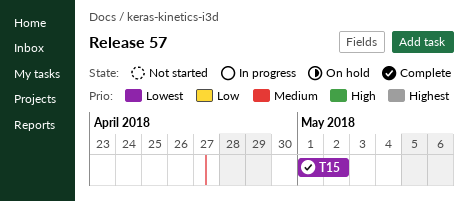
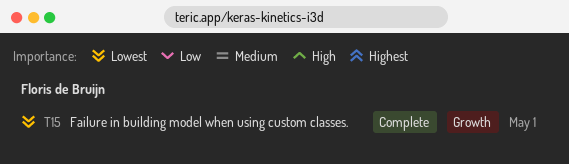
T15, due: May 2 -> May 1

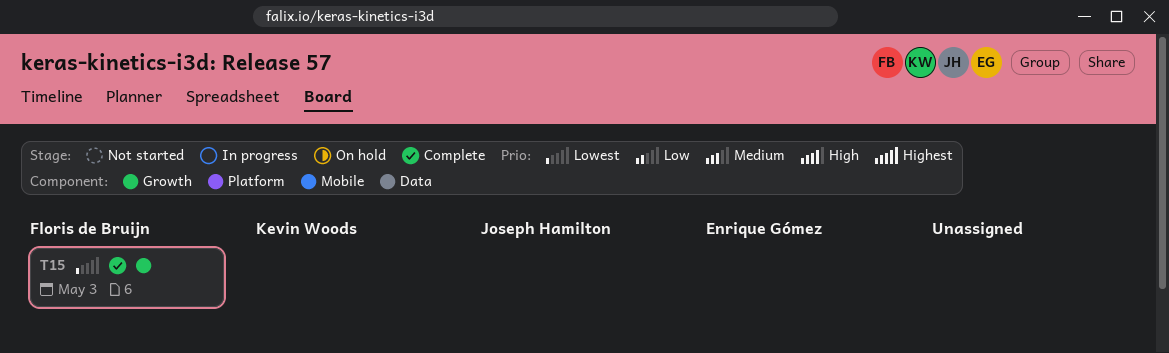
T15, due: May 1 -> May 3

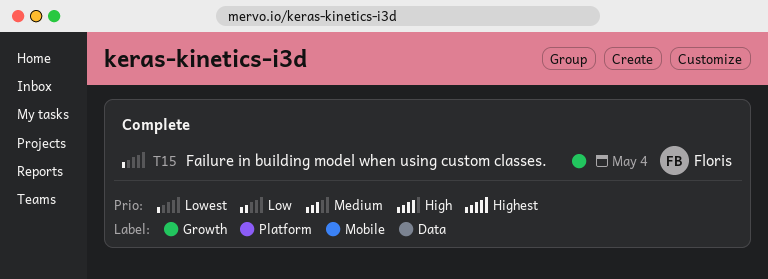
T15, due: May 3 -> May 4

